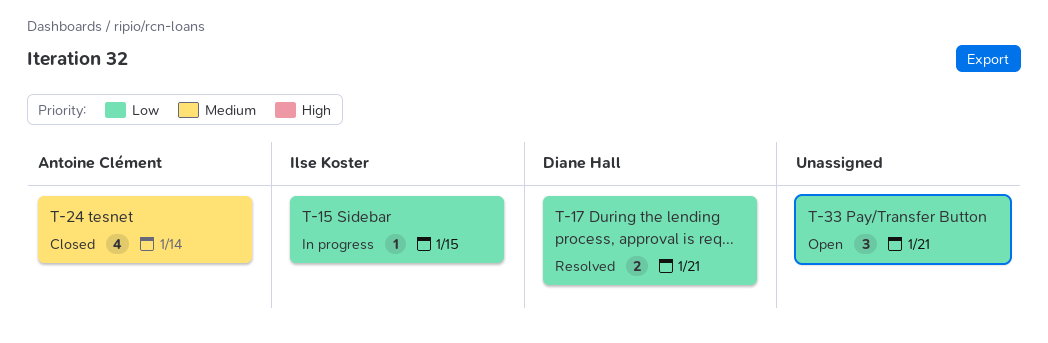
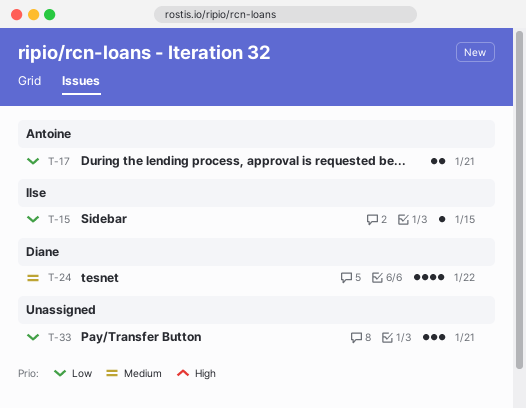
T-17, owner: Diane Hall -> Antoine Clément
T-24, owner: Antoine Clément -> Diane Hall
T-24, due: Jan 14 -> Jan 22

